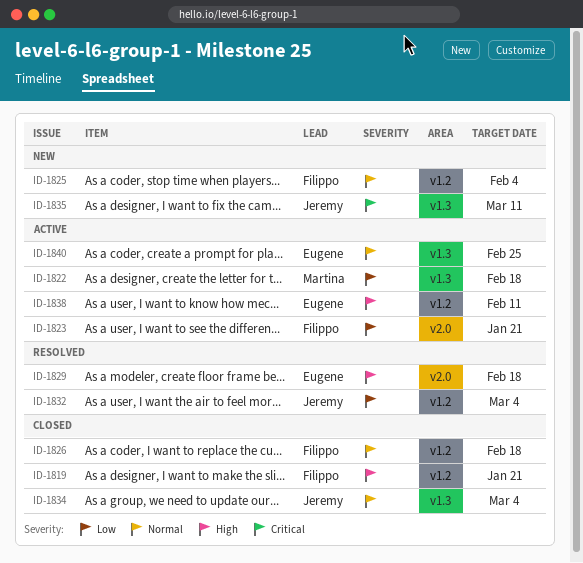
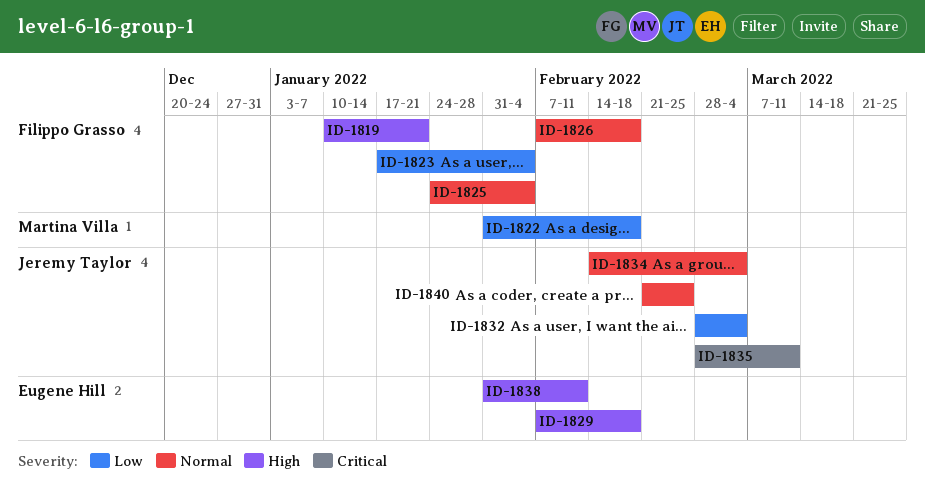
ID-1823, due: Jan 21 -> Feb 4
ID-1840, owner: Eugene Hill -> Jeremy Taylor

